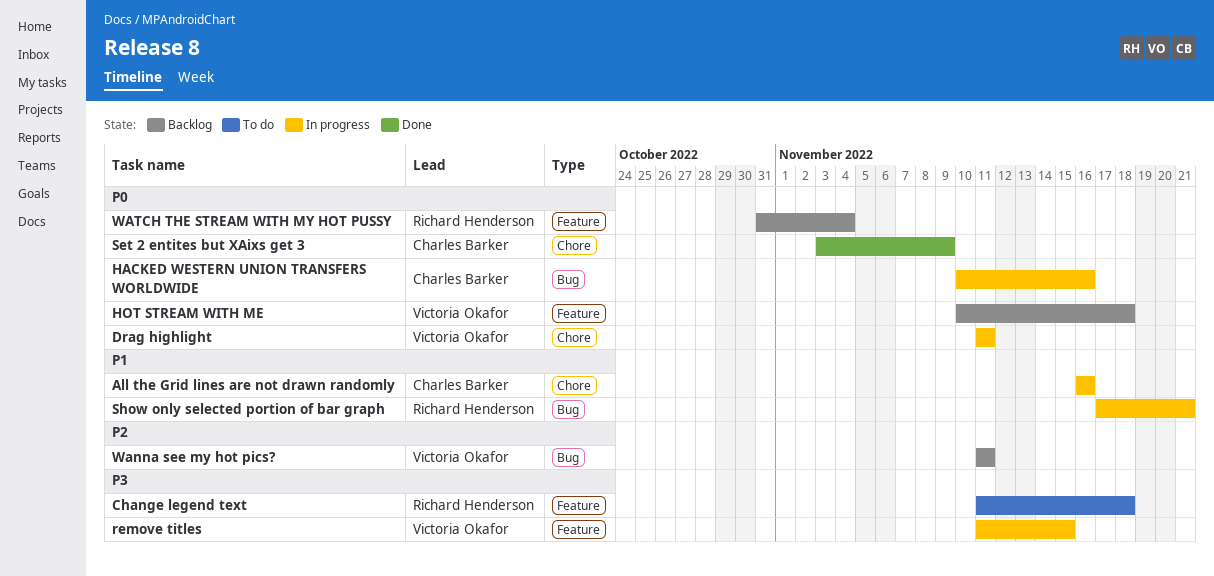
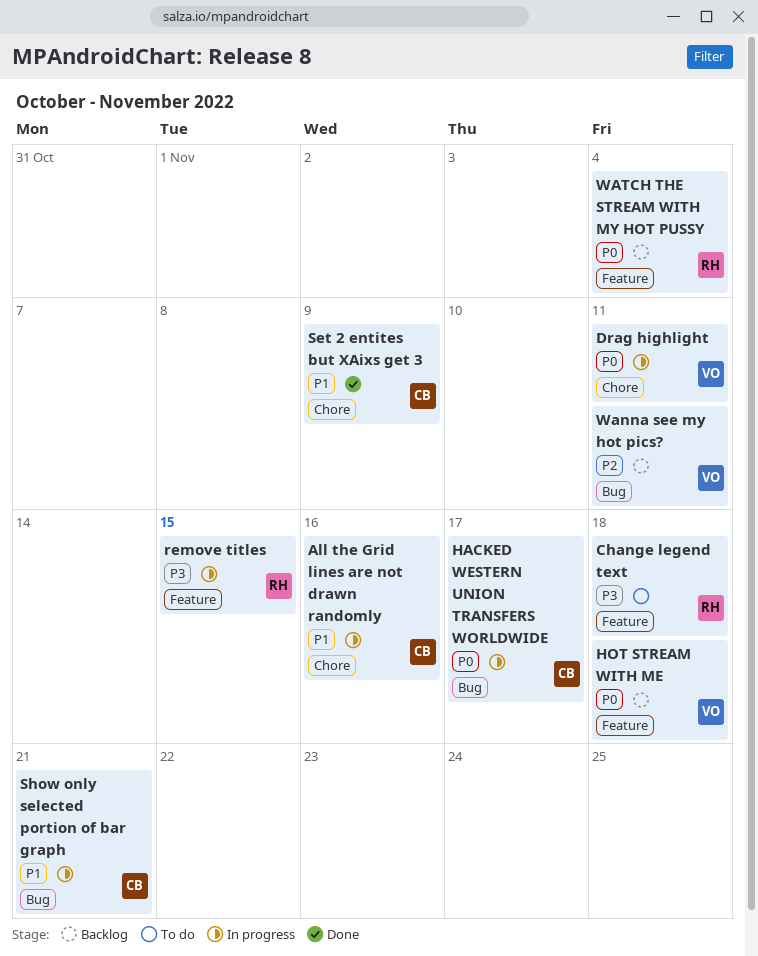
HACKED WESTERN UNION TRANSFERS WORLDWIDE, due: Nov 16 -> Nov 17
remove titles, owner: Victoria Okafor -> Richard Henderson
Set 2 entites but XAixs get 3, priority: P0 -> P1
Show only selected portion of bar graph, owner: Richard Henderson -> Charles Barker

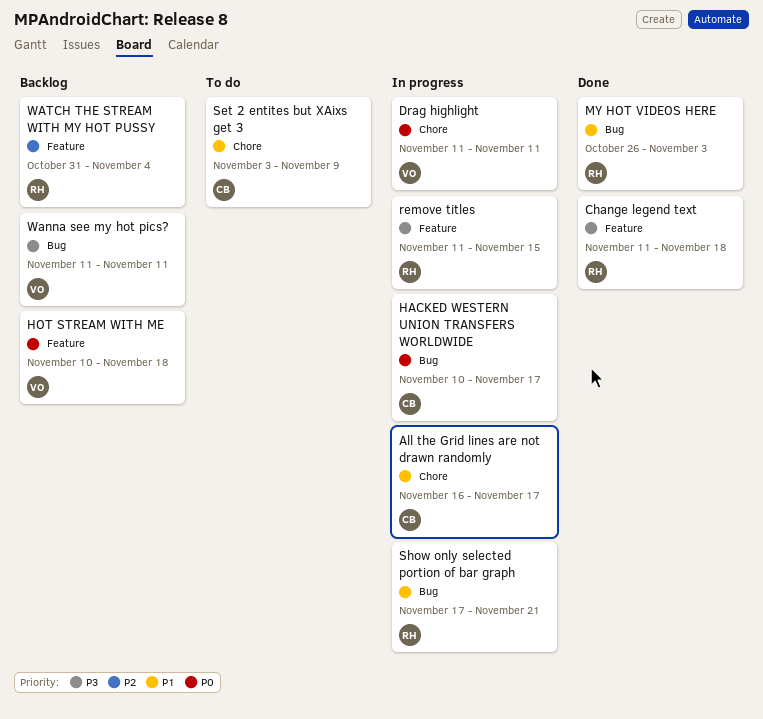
All the Grid lines are not drawn randomly, due: Nov 16 -> Nov 17
Change legend text, status: To do -> Done
MY HOT VIDEOS HERE: none -> present
Set 2 entites but XAixs get 3, status: Done -> To do
Show only selected portion of bar graph, owner: CB -> RH
Wanna see my hot pics?, priority: P2 -> P3
WATCH THE STREAM WITH MY HOT PUSSY, priority: P0 -> P2

